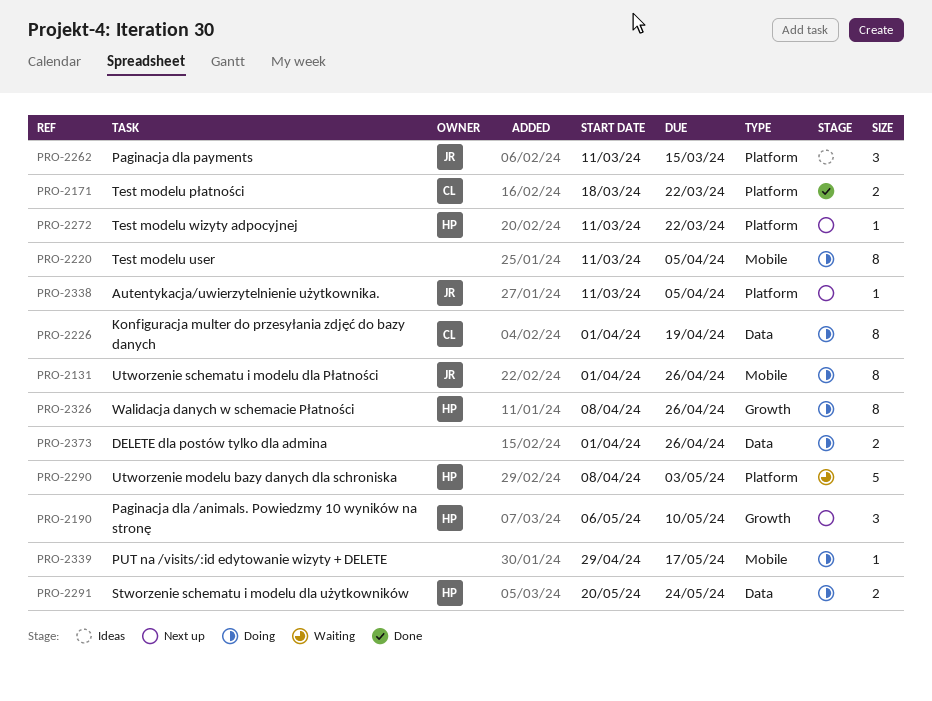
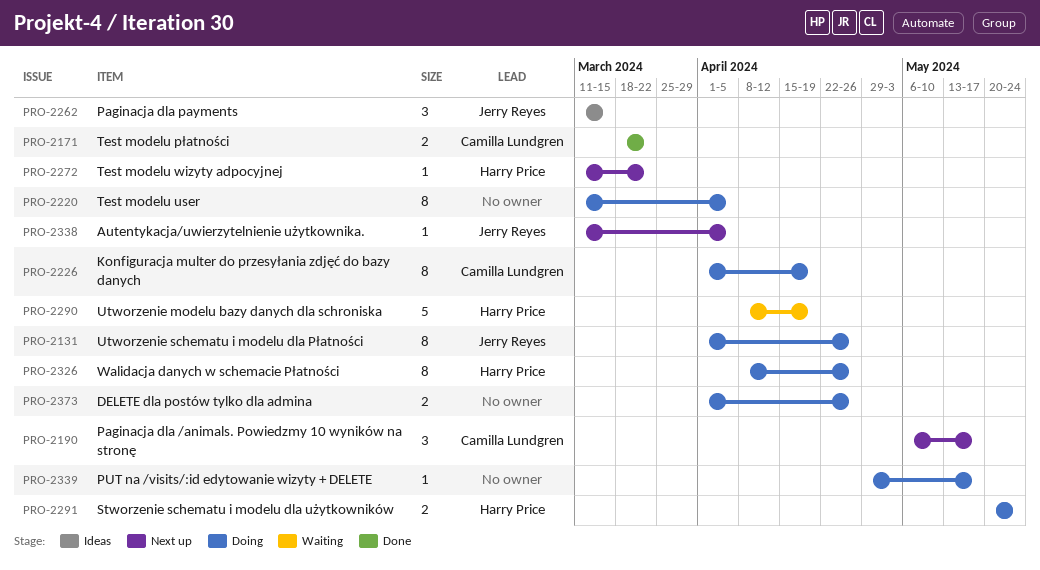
PRO-2190, owner: Harry Price -> Camilla Lundgren
PRO-2190, due: May 10 -> May 17
PRO-2290, due: May 3 -> Apr 19

